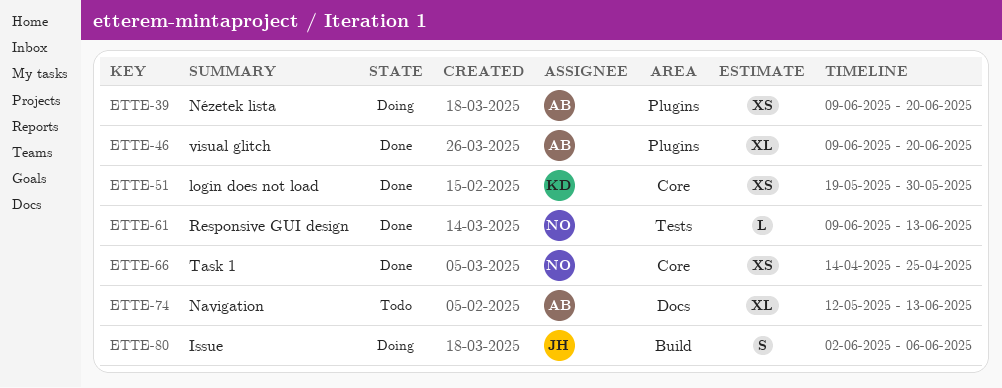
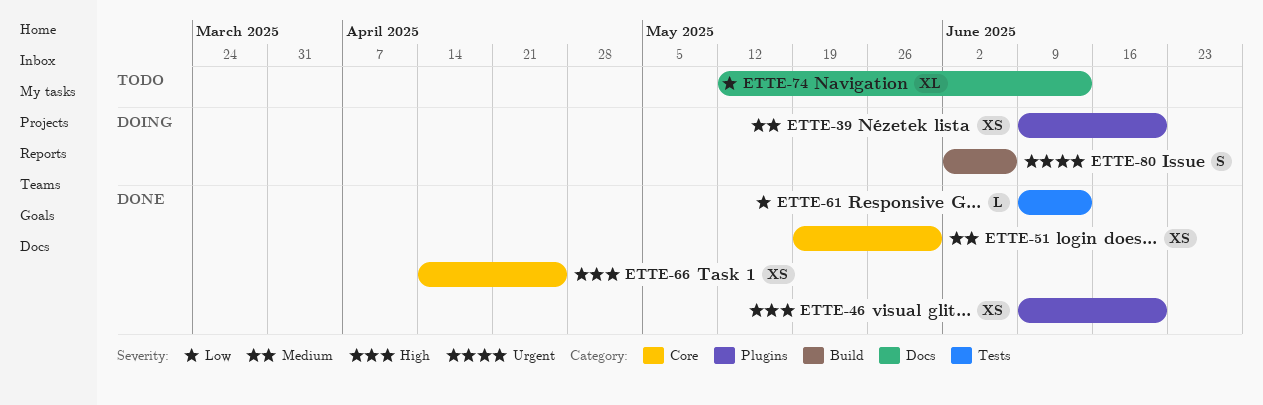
ETTE-46, estimate: XL -> XS

